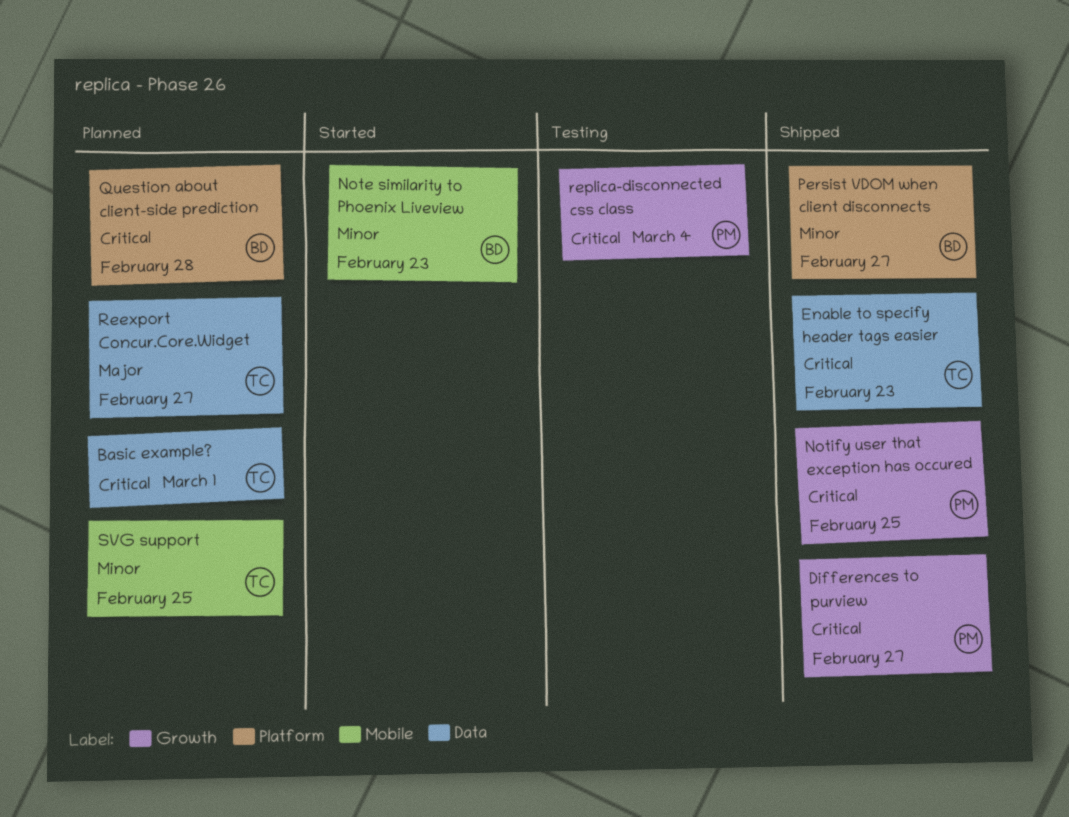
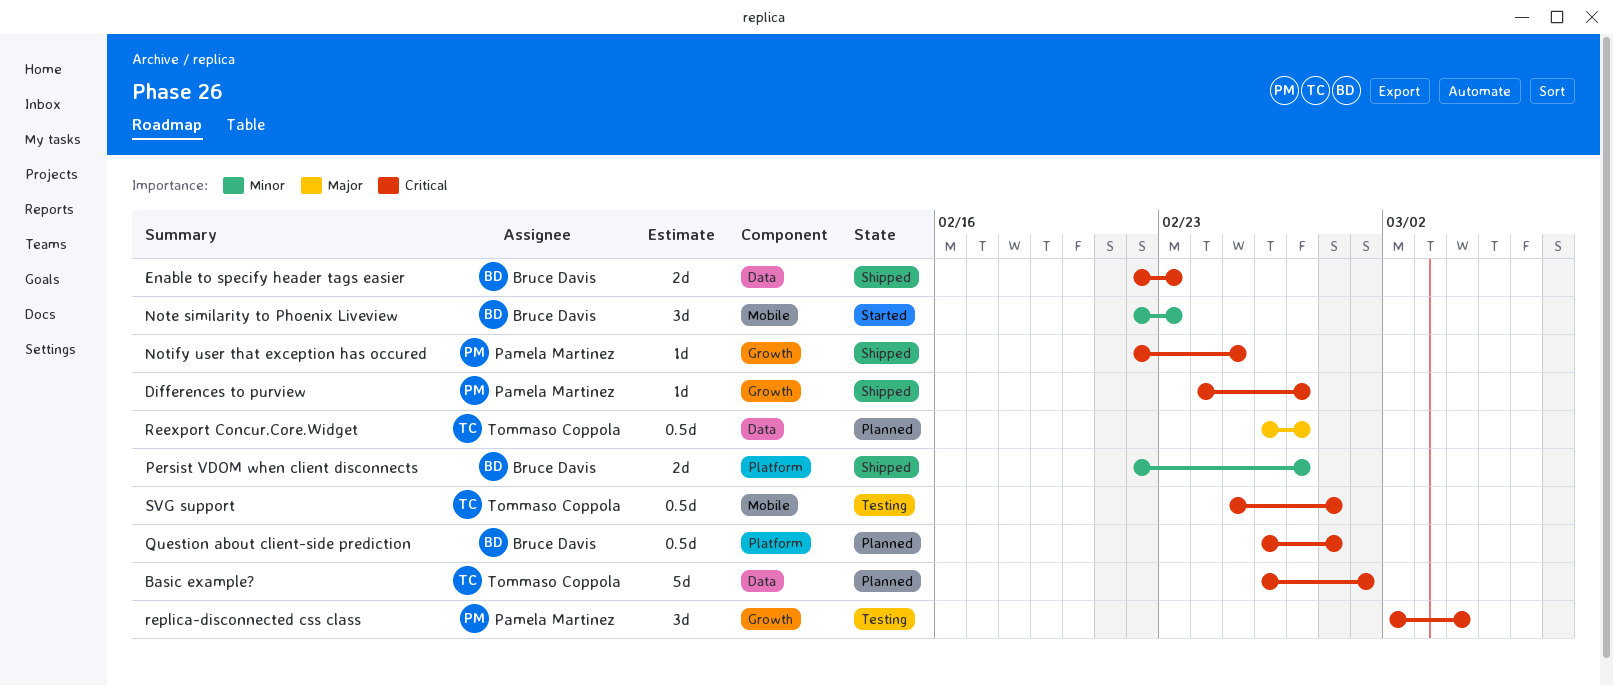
Enable to specify header tags easier, owner: Tommaso Coppola -> Bruce Davis
SVG support, status: Planned -> Testing
SVG support, priority: Minor -> Critical
SVG support, due: Feb 25 -> Feb 28

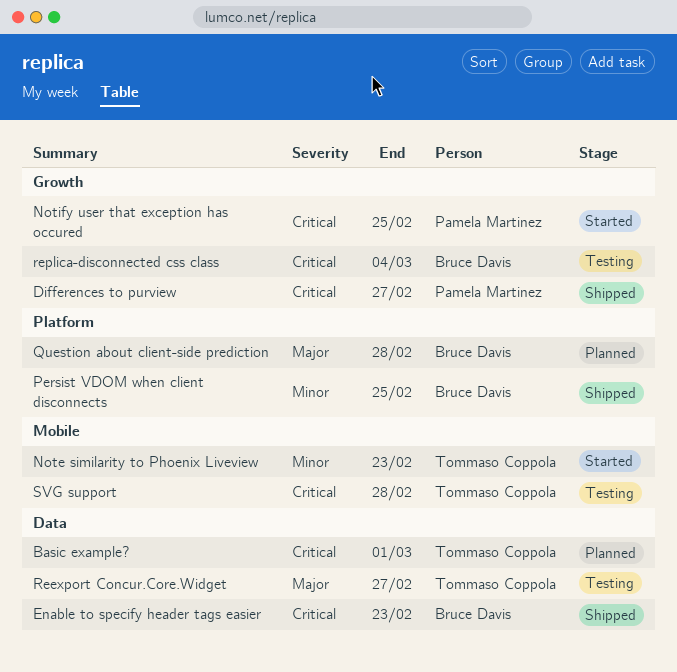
Note similarity to Phoenix Liveview, owner: Bruce Davis -> Tommaso Coppola
Notify user that exception has occured, status: Shipped -> Started
Persist VDOM when client disconnects, due: Feb 27 -> Feb 25
Question about client-side prediction, priority: Critical -> Major
Reexport Concur.Core.Widget, status: Planned -> Testing
replica-disconnected css class, owner: Pamela Martinez -> Bruce Davis

